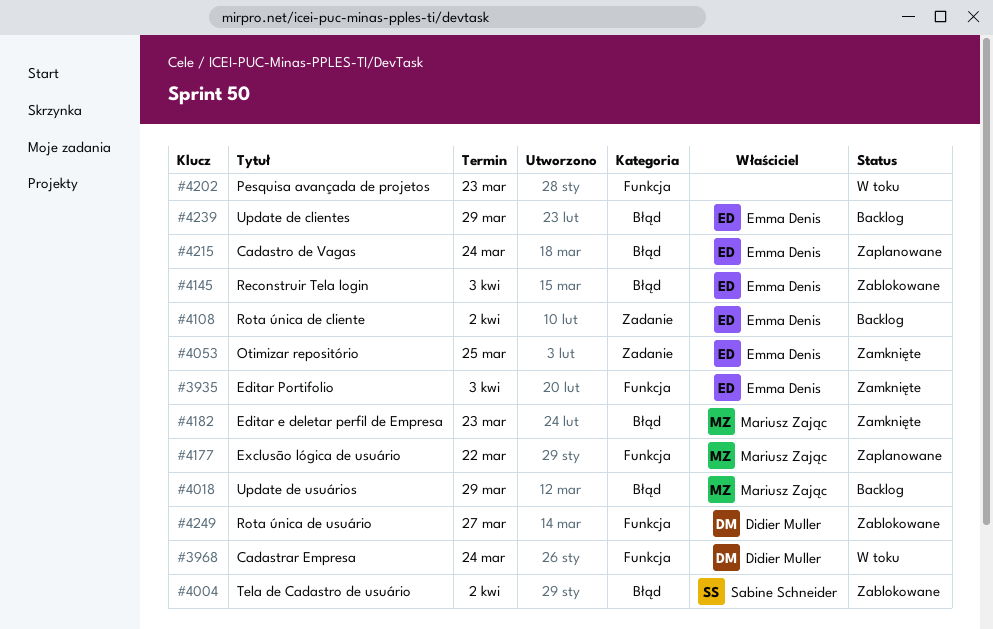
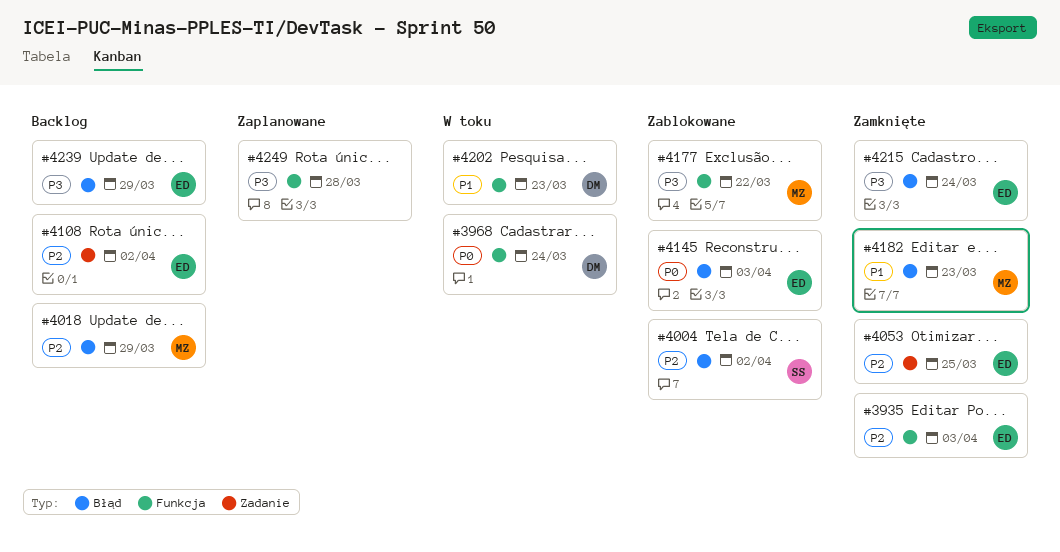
#4177, status: Zaplanowane -> Zablokowane
#4202, owner: none -> Didier Muller
#4215, status: Zaplanowane -> Zamknięte
#4249, status: Zablokowane -> Zaplanowane
#4249, owner: Didier Muller -> none
#4249, due: Mar 27 -> Mar 28

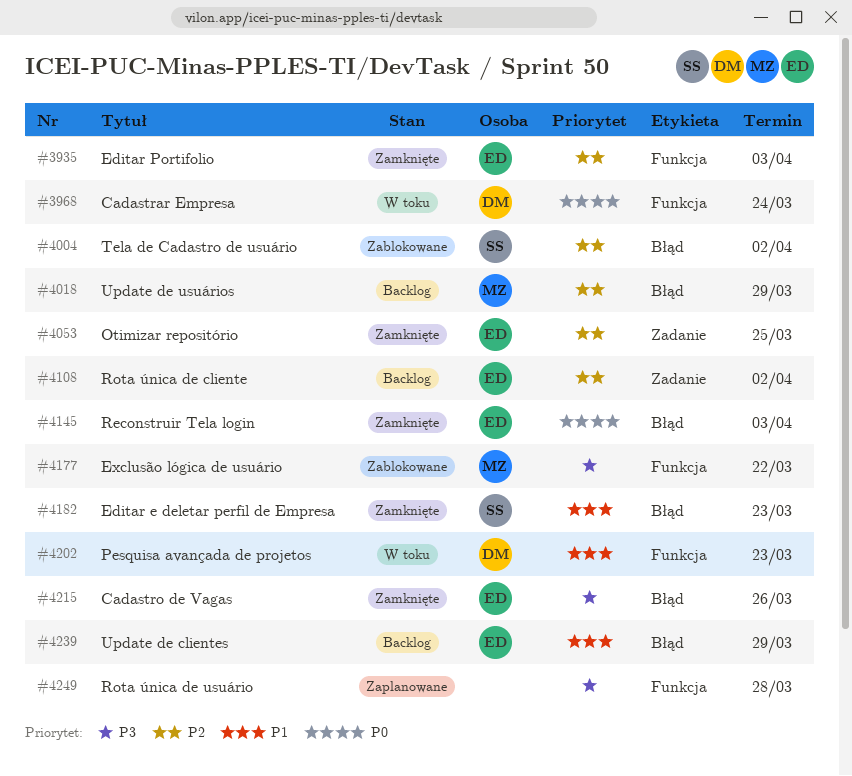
#4145, status: Zablokowane -> Zamknięte
#4182, owner: MZ -> SS
#4215, due: Mar 24 -> Mar 26
#4239, priority: P3 -> P1

